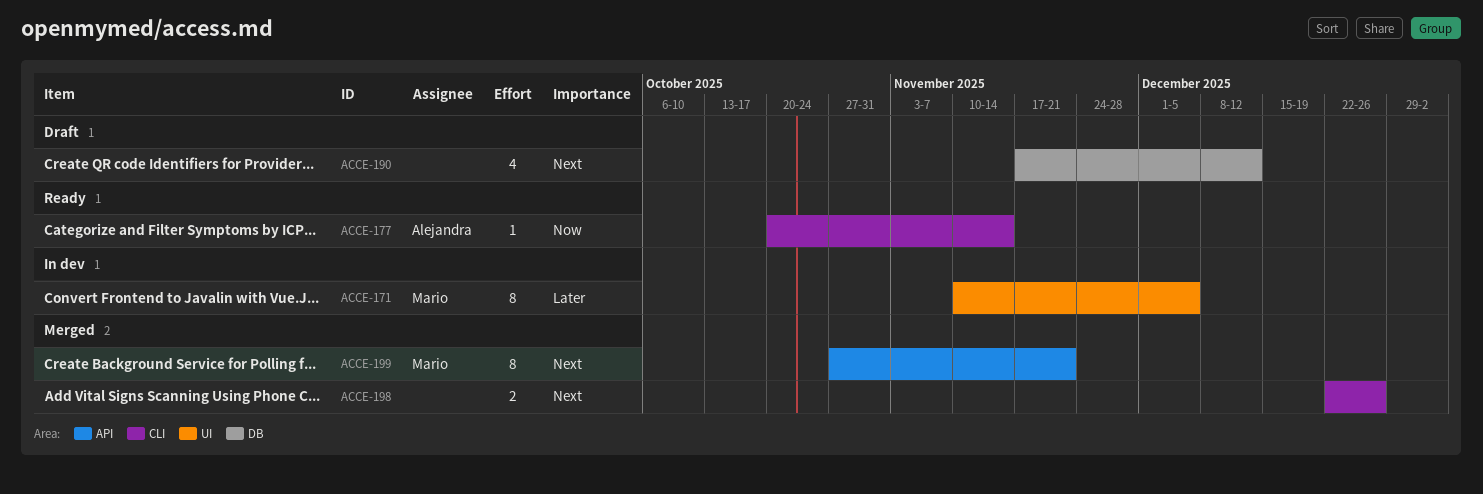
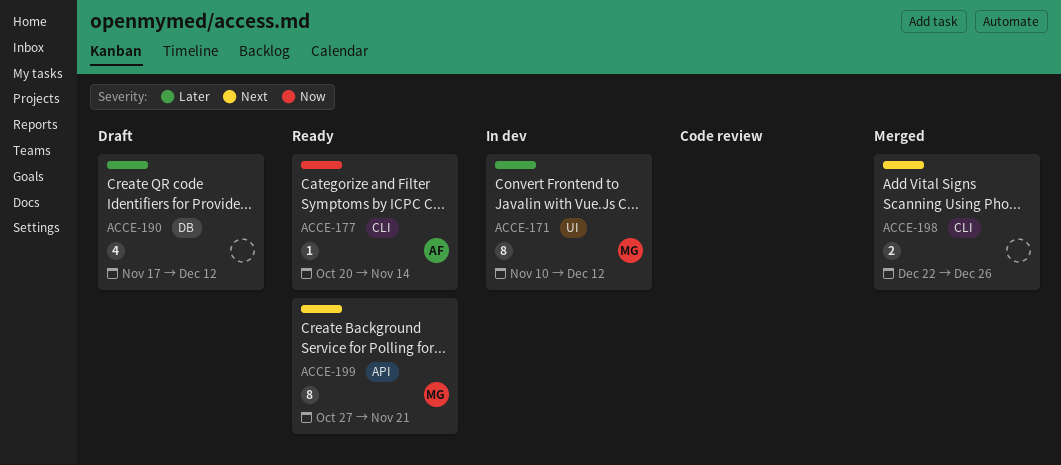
ACCE-171, due: Dec 5 -> Dec 12
ACCE-190, priority: Next -> Later
ACCE-199, status: Merged -> Ready

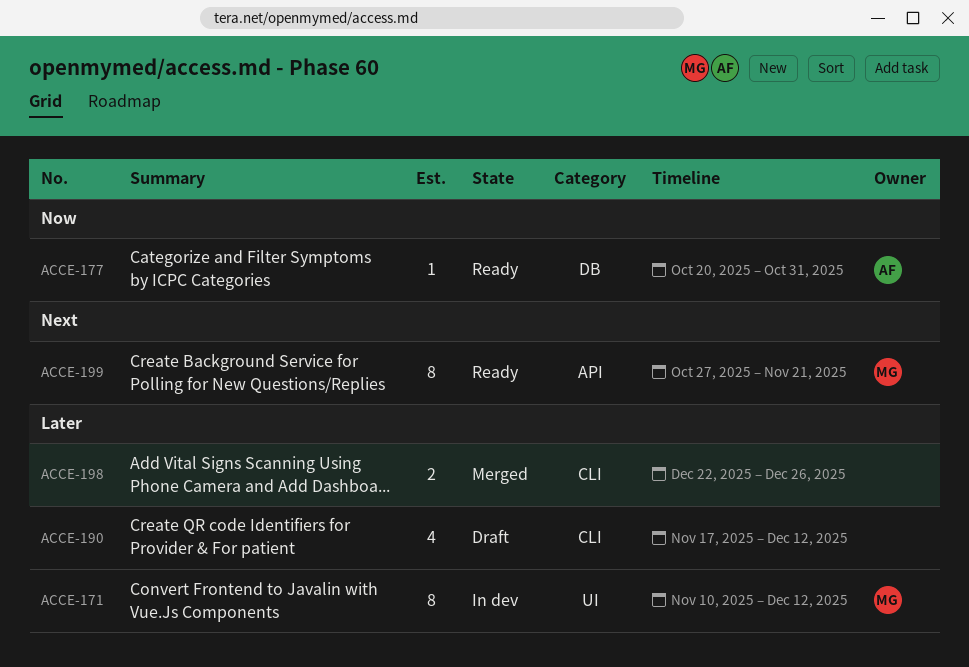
ACCE-177, label: CLI -> DB
ACCE-177, due: Nov 14 -> Oct 31
ACCE-190, label: DB -> CLI
ACCE-198, priority: Next -> Later

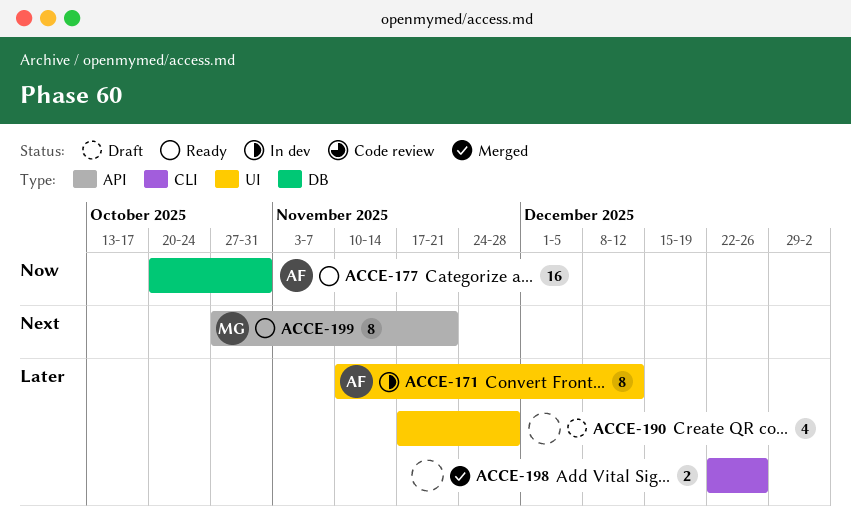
ACCE-171, owner: MG -> AF
ACCE-177, estimate: 1 -> 16
ACCE-190, label: CLI -> UI
ACCE-190, due: Dec 12 -> Nov 28

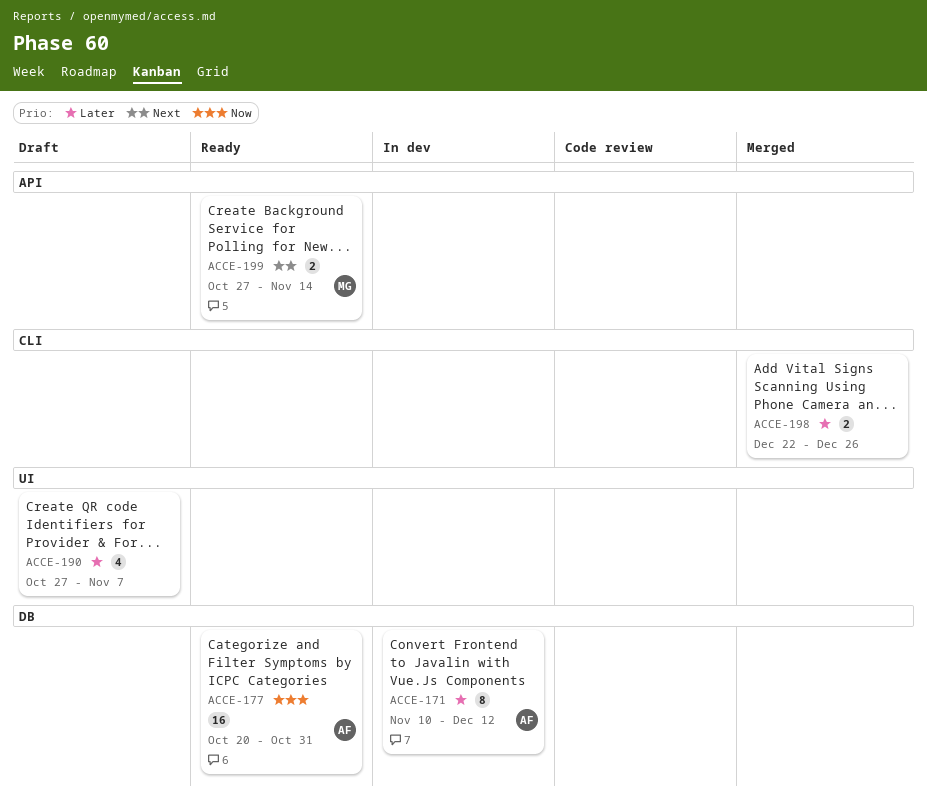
ACCE-171, label: UI -> DB
ACCE-190, start: Nov 17 -> Oct 27
ACCE-190, due: Nov 28 -> Nov 7
ACCE-199, estimate: 8 -> 2
ACCE-199, due: Nov 21 -> Nov 14

